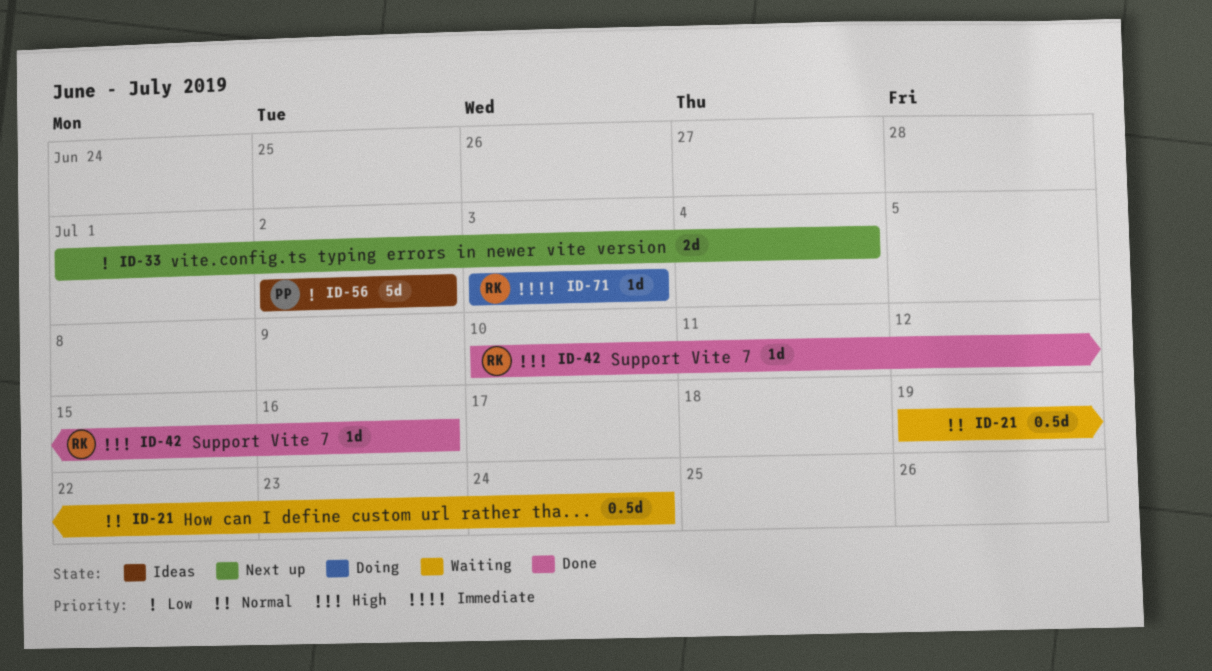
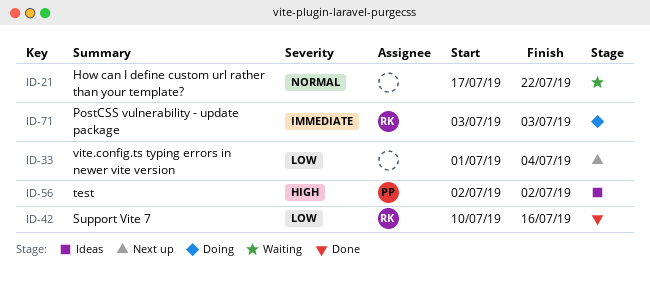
ID-21, start: Jul 19 -> Jul 17
ID-21, due: Jul 24 -> Jul 22
ID-42, priority: High -> Low
ID-56, priority: Low -> High

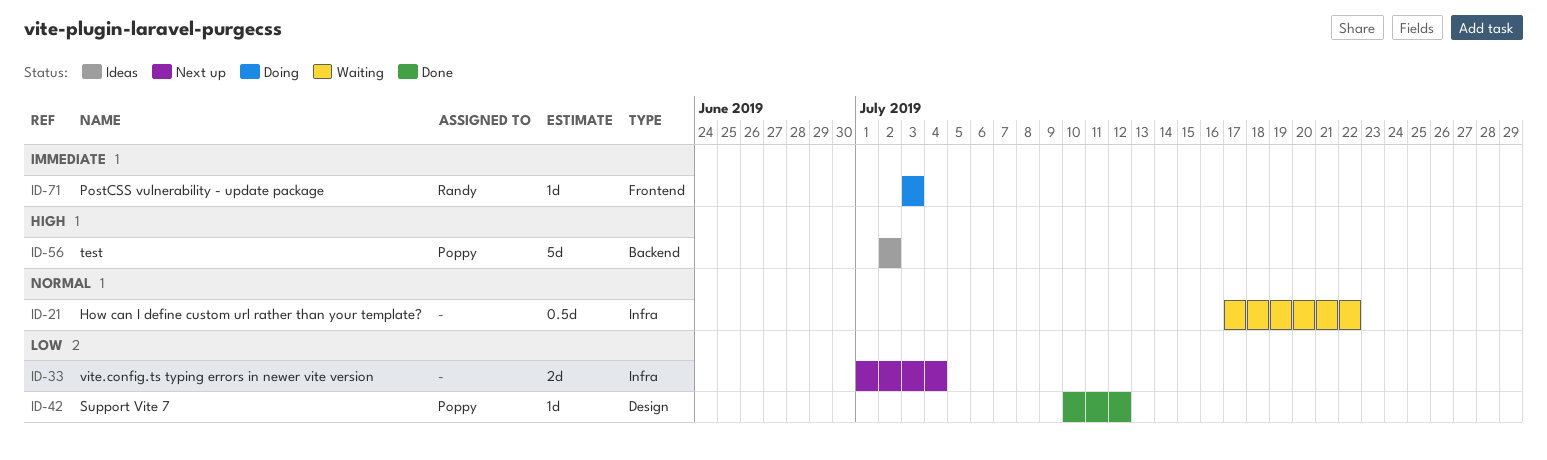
ID-42, owner: Randy -> Poppy
ID-42, due: Jul 16 -> Jul 12

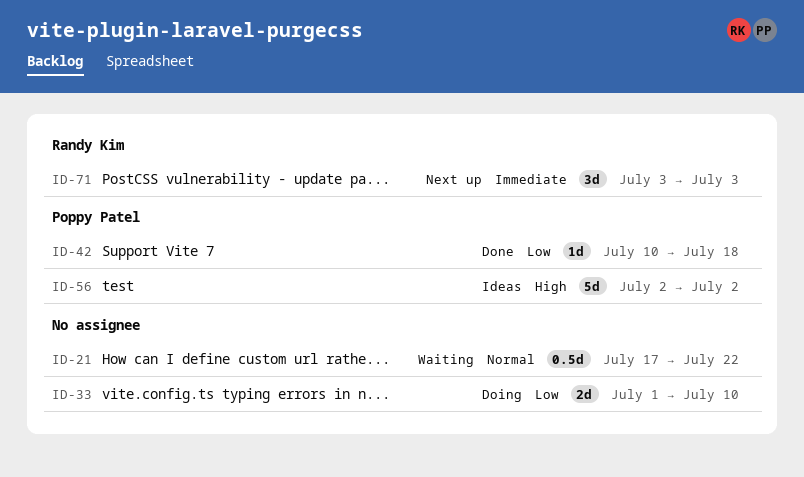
ID-33, status: Next up -> Doing
ID-33, due: Jul 4 -> Jul 10
ID-42, due: Jul 12 -> Jul 18
ID-71, status: Doing -> Next up
ID-71, estimate: 1d -> 3d

